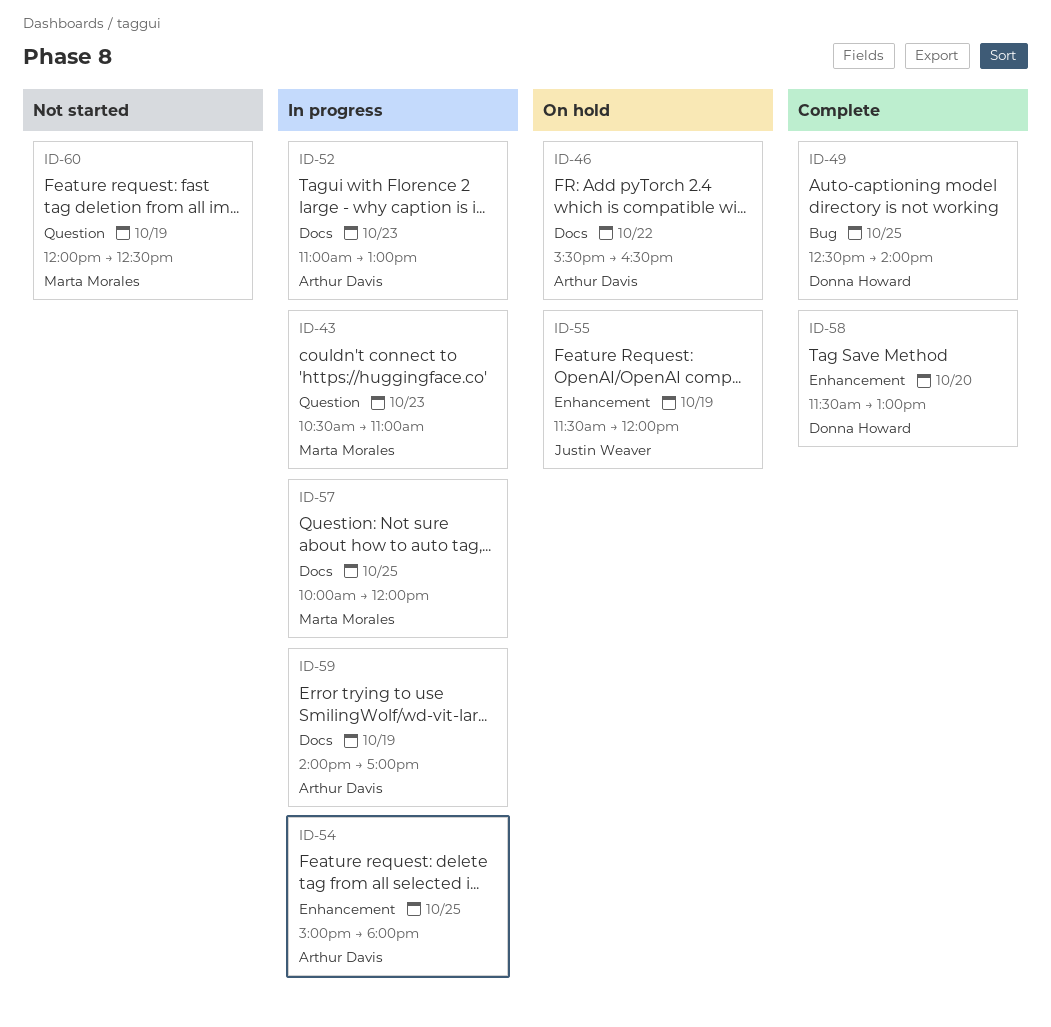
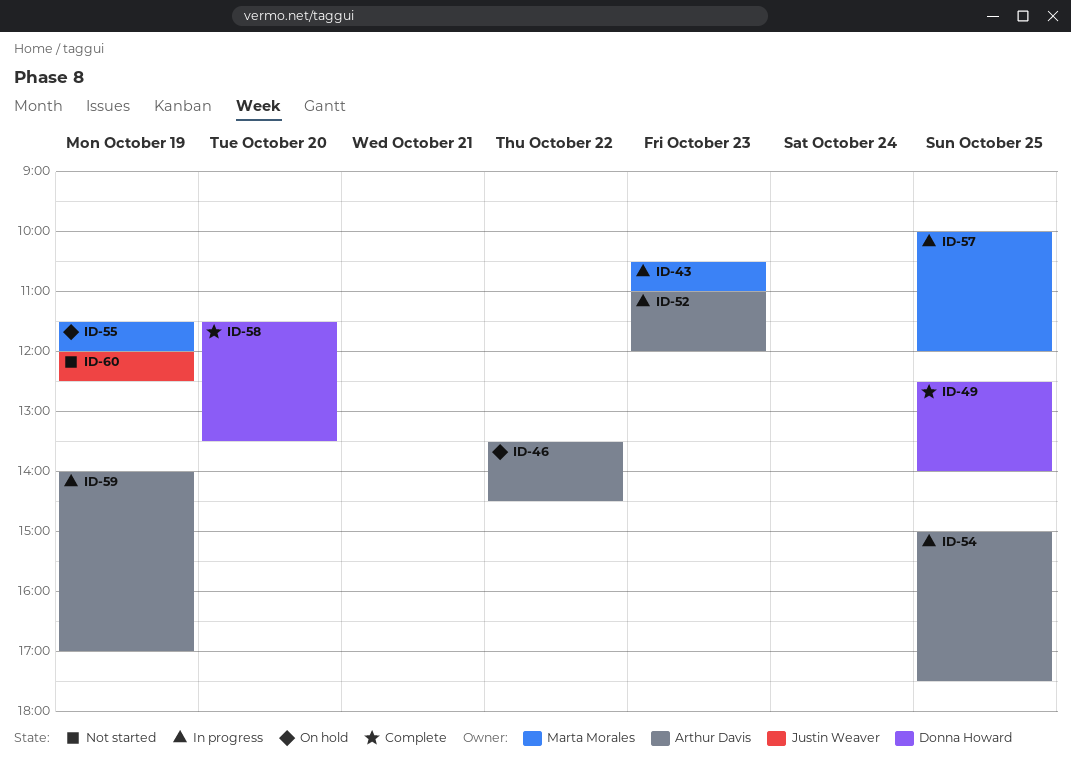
ID-46, begins: 15:30 -> 13:30
ID-46, ends: 16:30 -> 14:30
ID-52, ends: 13:00 -> 12:00
ID-54, ends: 18:00 -> 17:30
ID-55, owner: Justin Weaver -> Marta Morales
ID-58, ends: 13:00 -> 13:30
ID-60, owner: Marta Morales -> Justin Weaver

